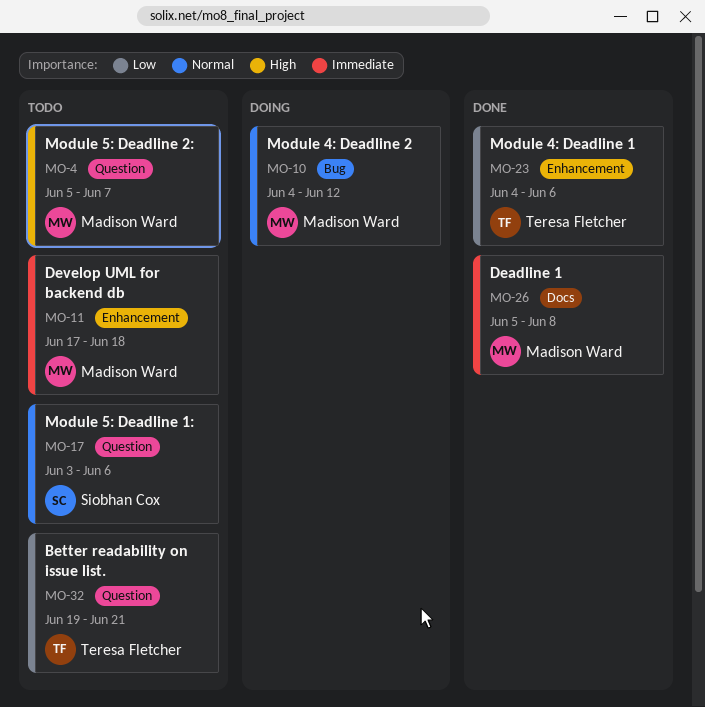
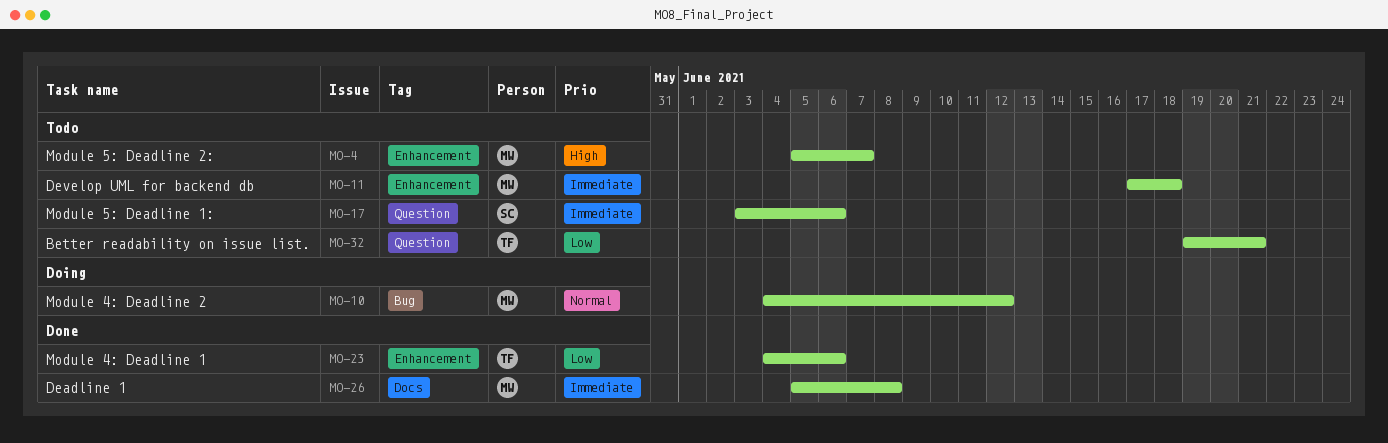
MO-4, label: Question -> Enhancement
MO-17, priority: Normal -> Immediate

